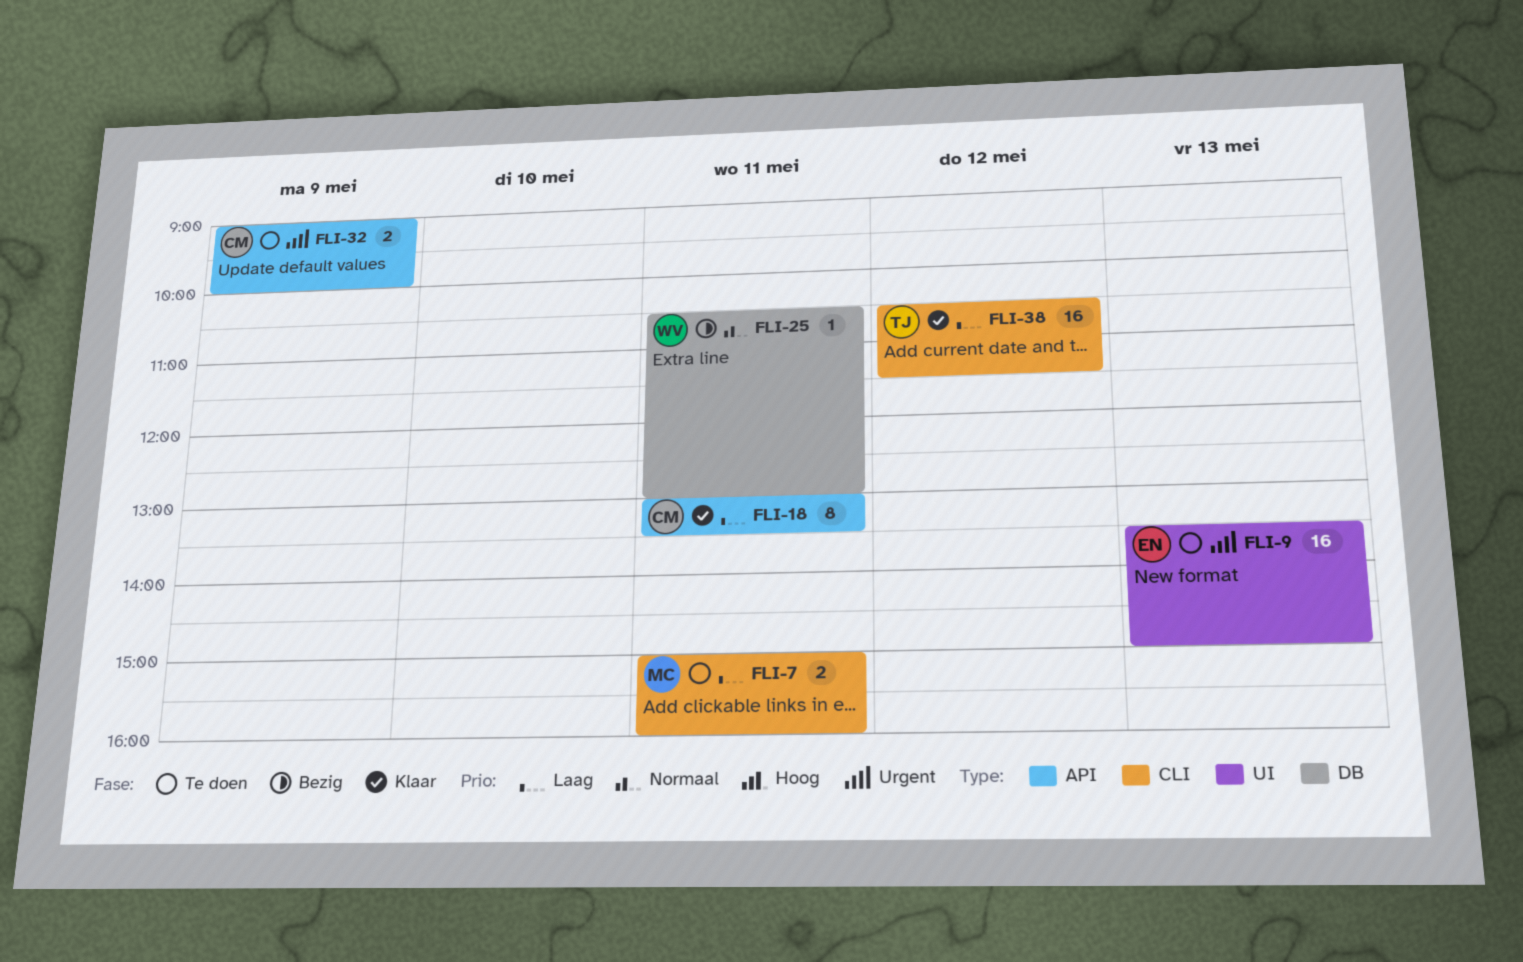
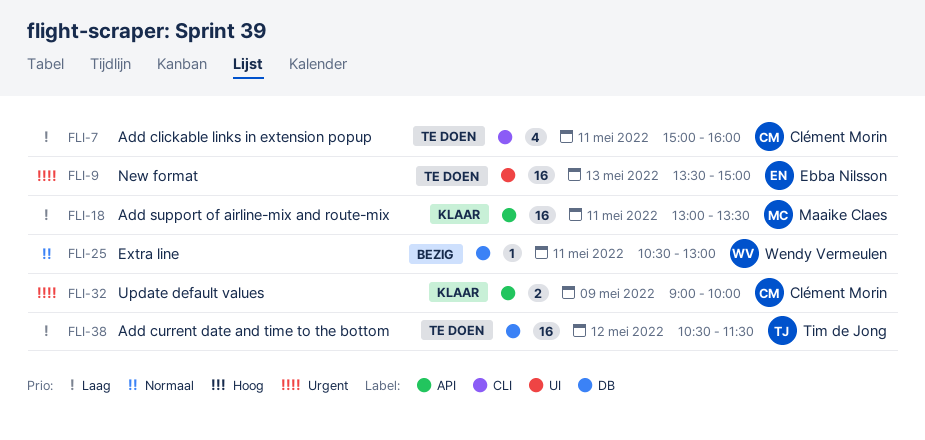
FLI-7, owner: Maaike Claes -> Clément Morin
FLI-7, estimate: 2 -> 4
FLI-18, owner: Clément Morin -> Maaike Claes
FLI-18, estimate: 8 -> 16
FLI-32, status: Te doen -> Klaar
FLI-38, status: Klaar -> Te doen
FLI-38, label: CLI -> DB

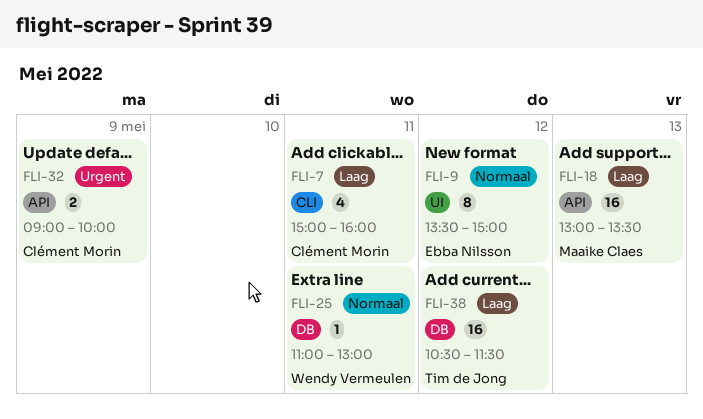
FLI-9, priority: Urgent -> Normaal
FLI-9, estimate: 16 -> 8
FLI-9, day: May 13 -> May 12
FLI-18, day: May 11 -> May 13
FLI-25, begins: 10:30 -> 11:00

